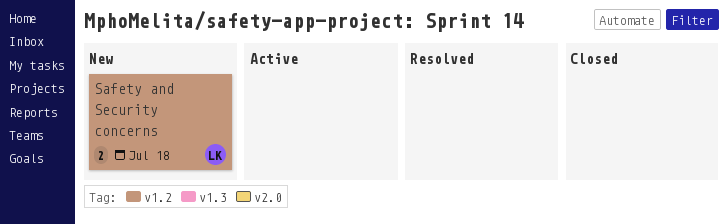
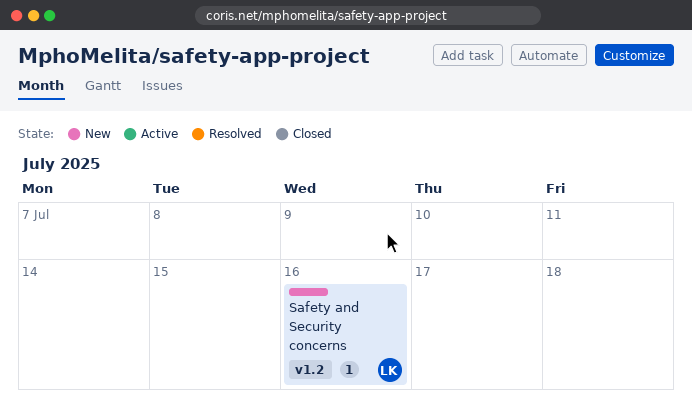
Safety and Security concerns, estimate: 2 -> 1
Safety and Security concerns, due: Jul 18 -> Jul 16

